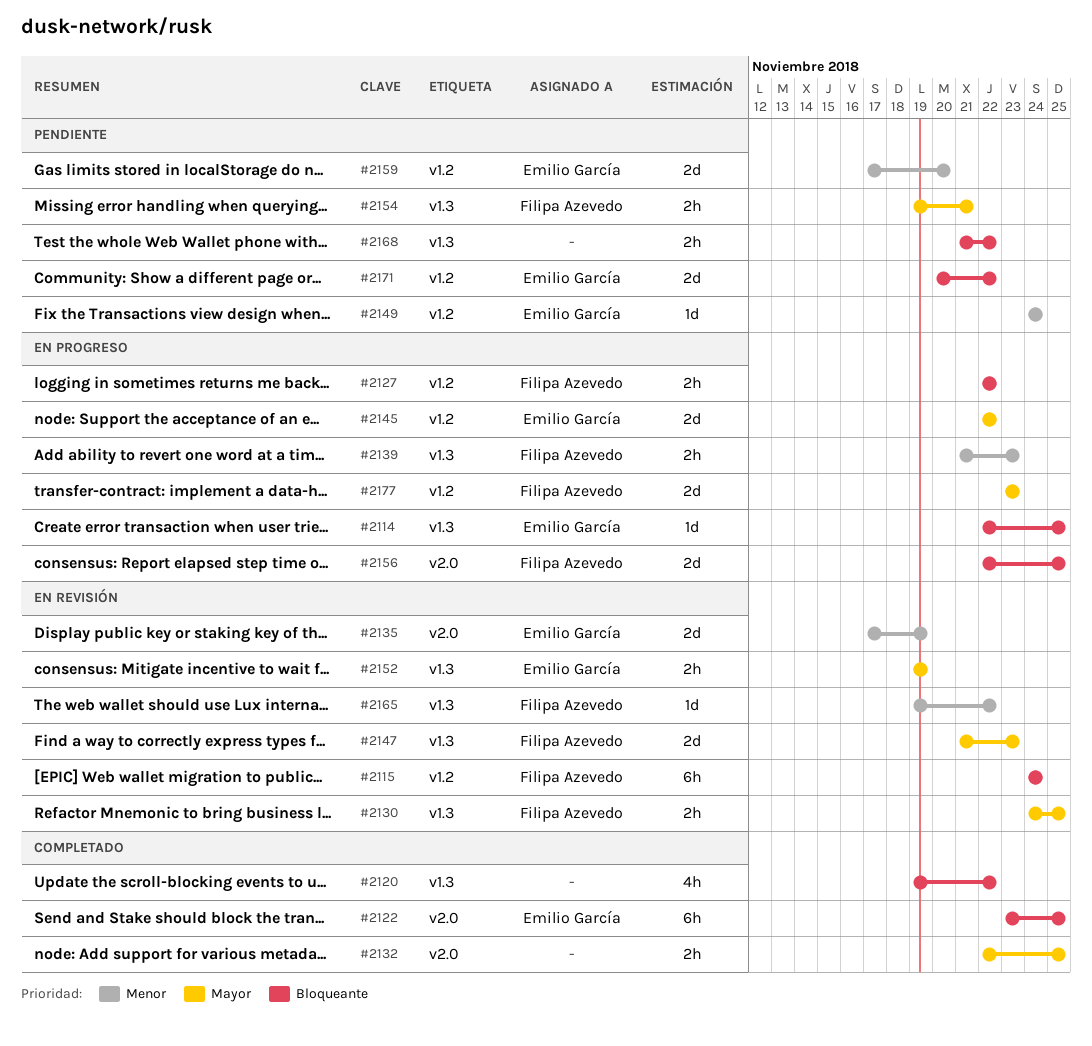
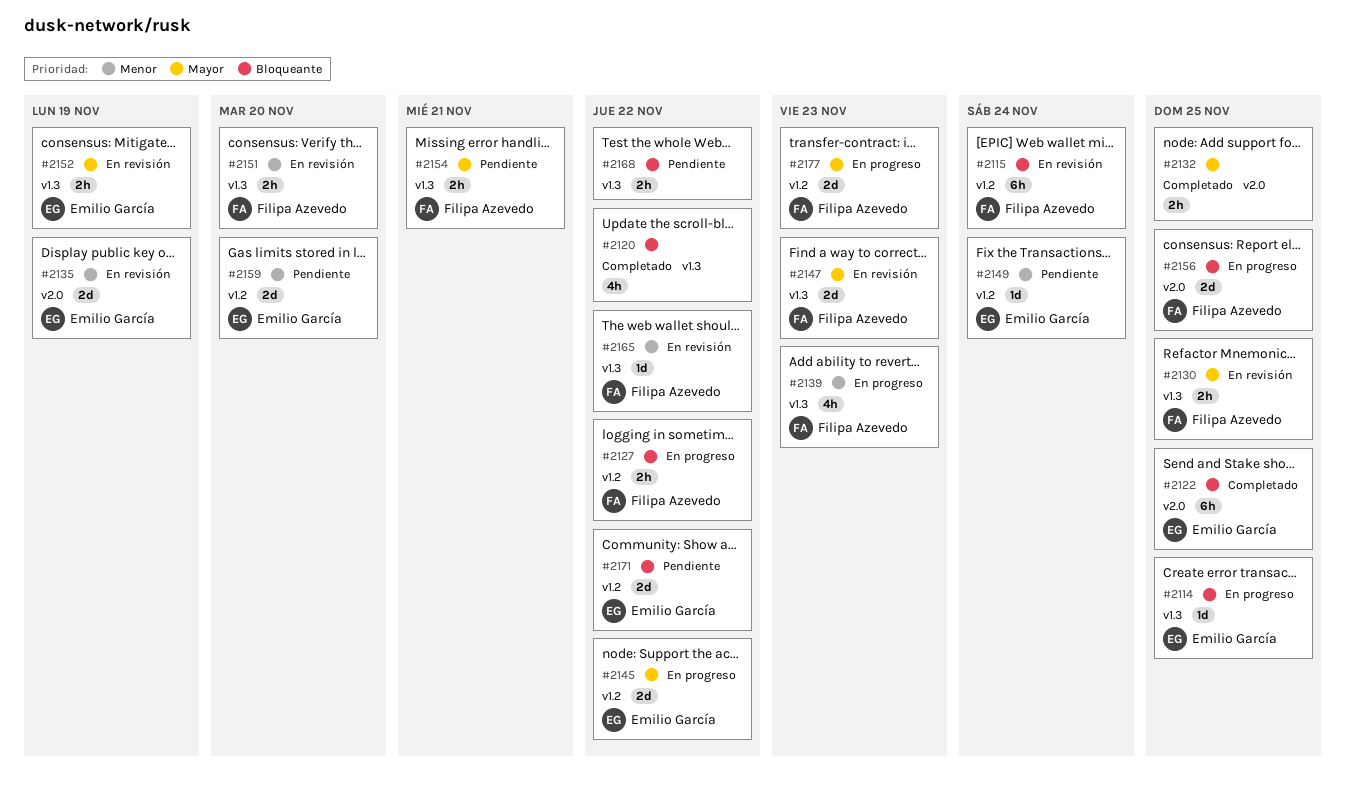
#2139, estimate: 2h -> 4h
#2151: none -> present

